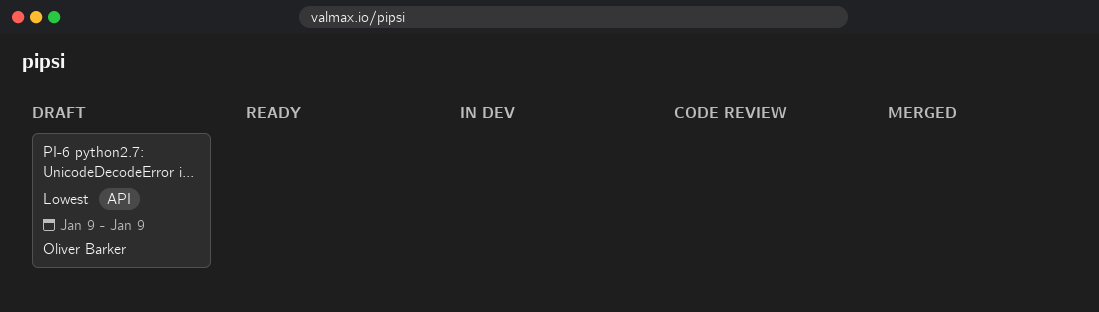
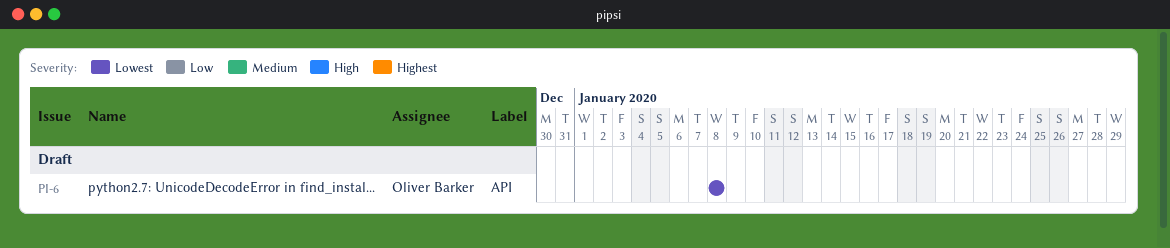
PI-6, start: Jan 9 -> Jan 8
PI-6, due: Jan 9 -> Jan 8

